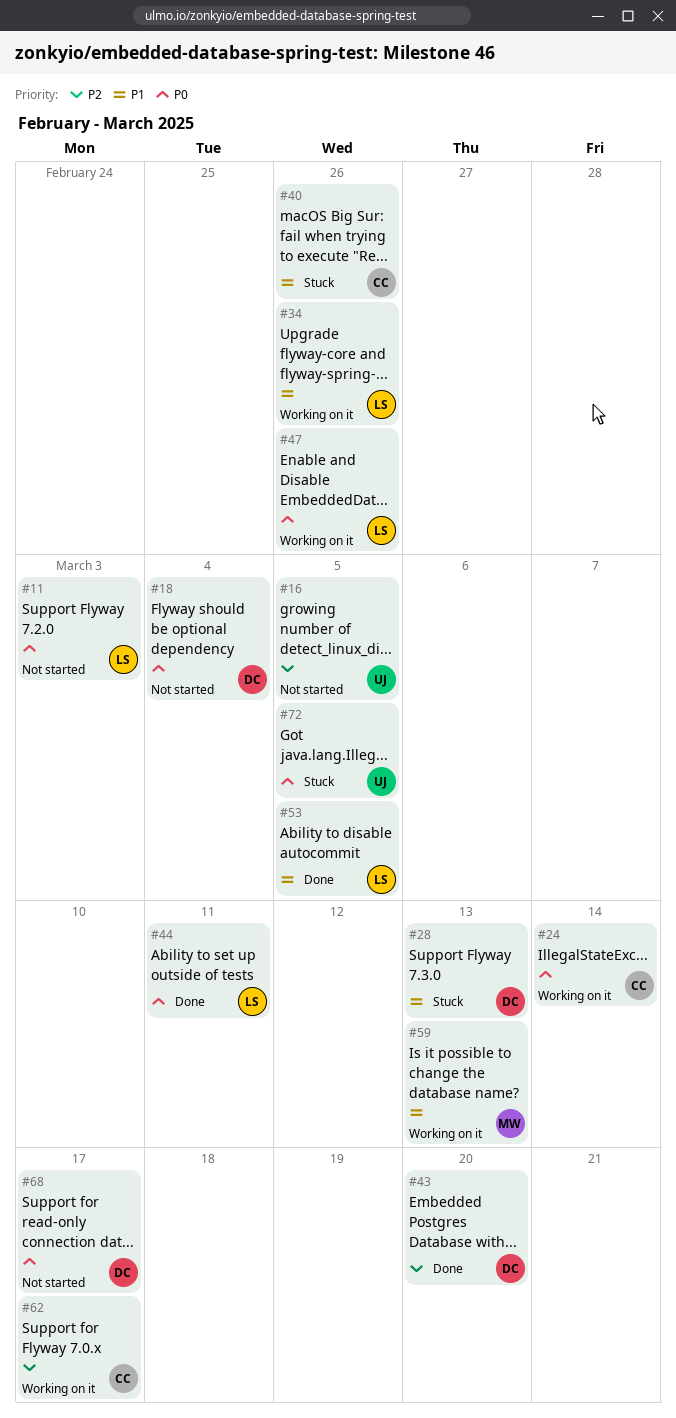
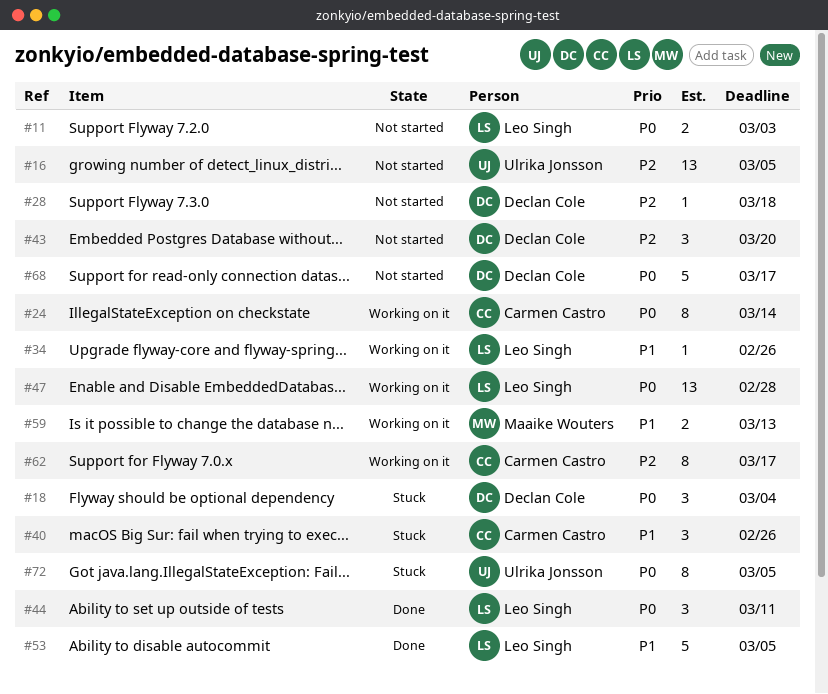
#18, status: Not started -> Stuck
#28, status: Stuck -> Not started
#28, priority: P1 -> P2
#28, due: Mar 13 -> Mar 18
#43, status: Done -> Not started
#47, due: Feb 26 -> Feb 28

